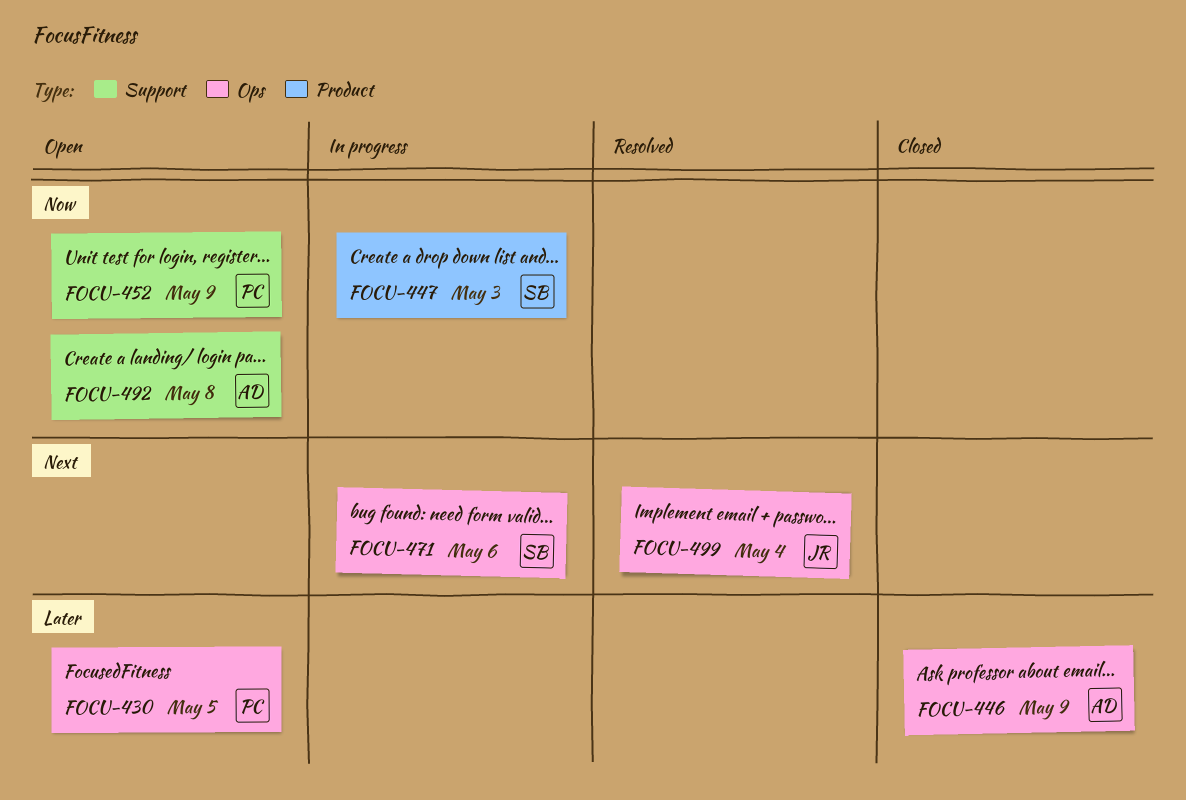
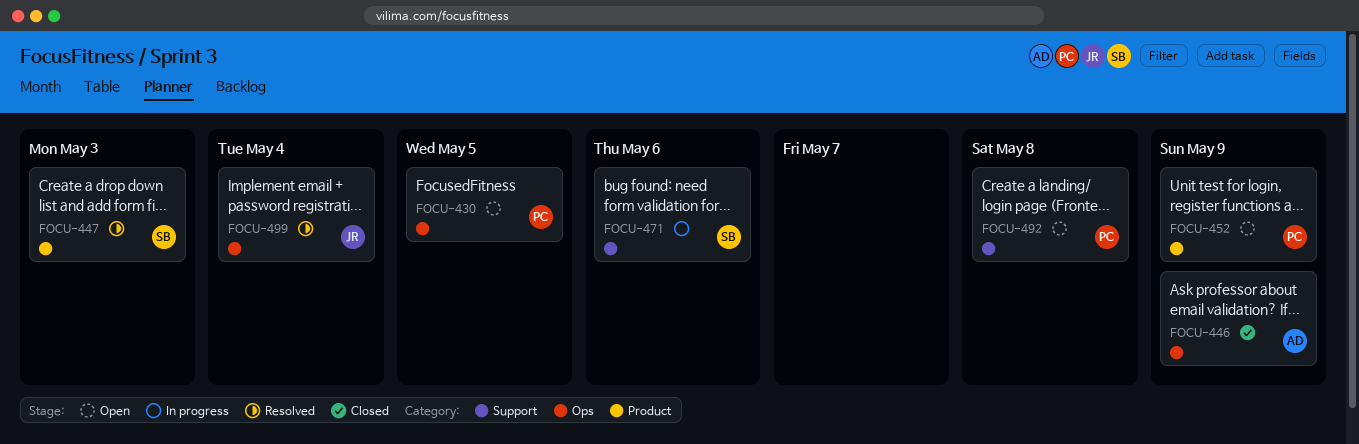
FOCU-447, status: In progress -> Resolved
FOCU-452, label: Support -> Product
FOCU-471, label: Ops -> Support
FOCU-492, owner: AD -> PC

